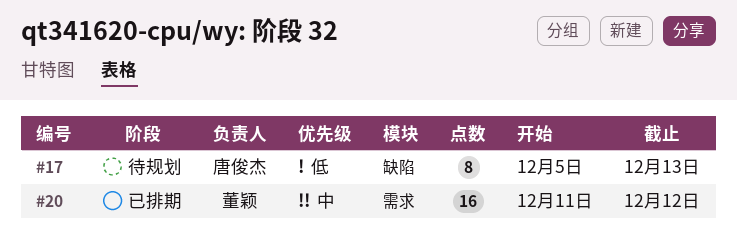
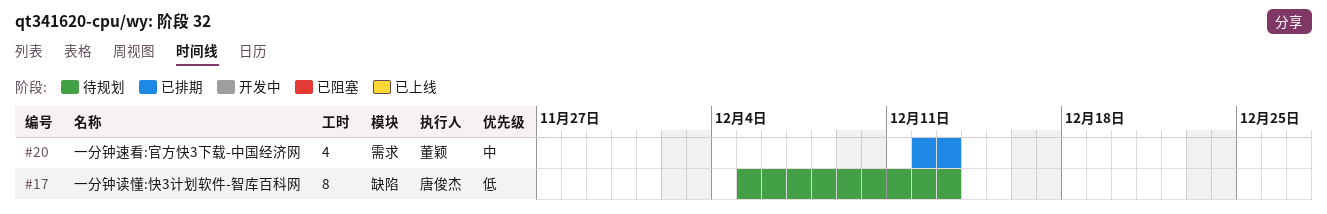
#20, estimate: 16 -> 4
#20, start: Dec 11 -> Dec 12
#20, due: Dec 12 -> Dec 13

